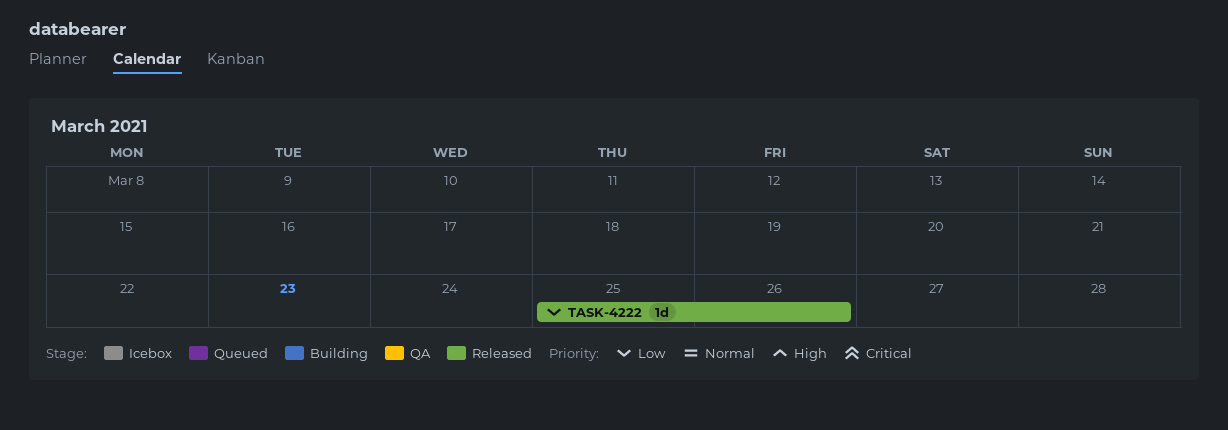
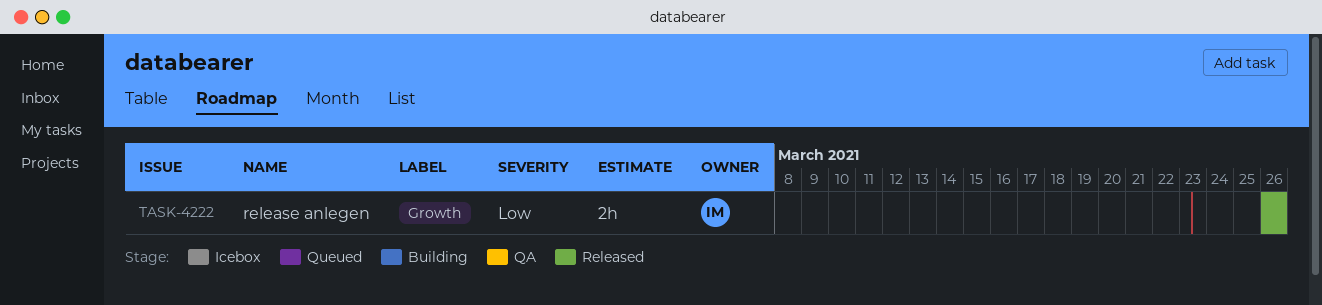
TASK-4222, estimate: 1d -> 2h
TASK-4222, start: Mar 25 -> Mar 26

